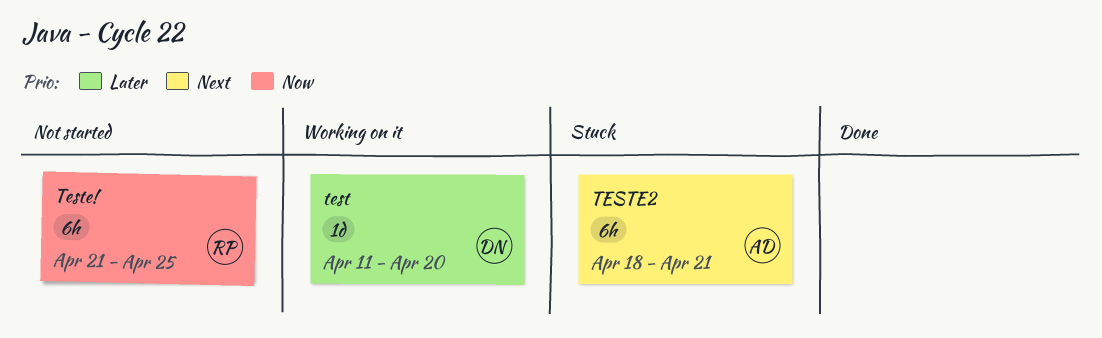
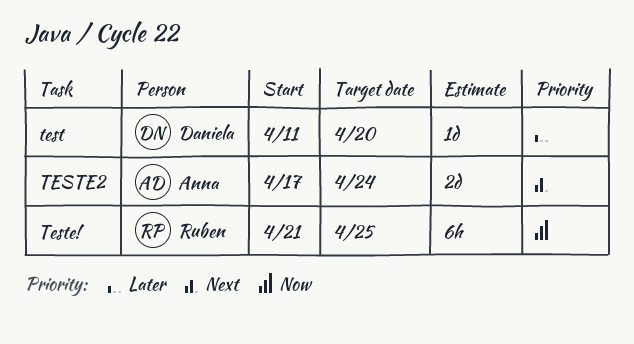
TESTE2, estimate: 6h -> 2d
TESTE2, start: Apr 18 -> Apr 17
TESTE2, due: Apr 21 -> Apr 24

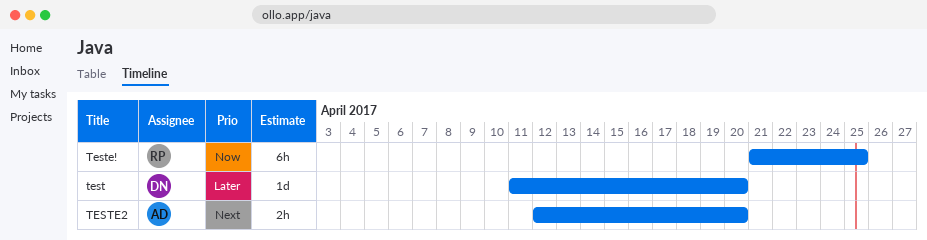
TESTE2, estimate: 2d -> 2h
TESTE2, start: Apr 17 -> Apr 12
TESTE2, due: Apr 24 -> Apr 20

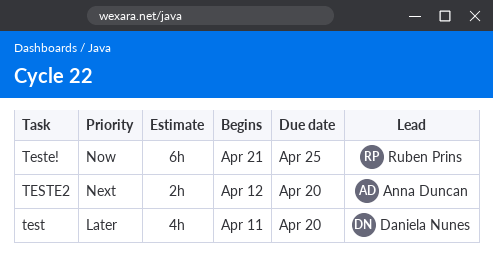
test, estimate: 1d -> 4h

